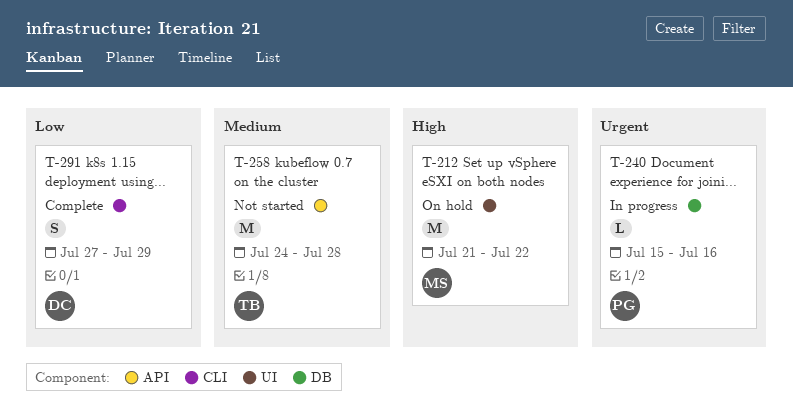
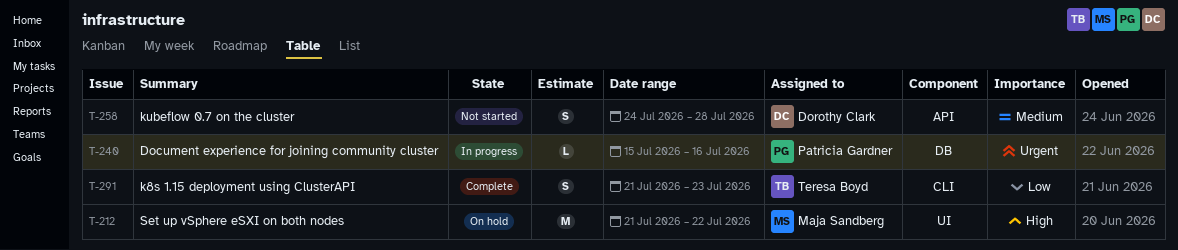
T-258, owner: Teresa Boyd -> Dorothy Clark
T-258, estimate: M -> S
T-291, owner: Dorothy Clark -> Teresa Boyd
T-291, start: Jul 27 -> Jul 21
T-291, due: Jul 29 -> Jul 23

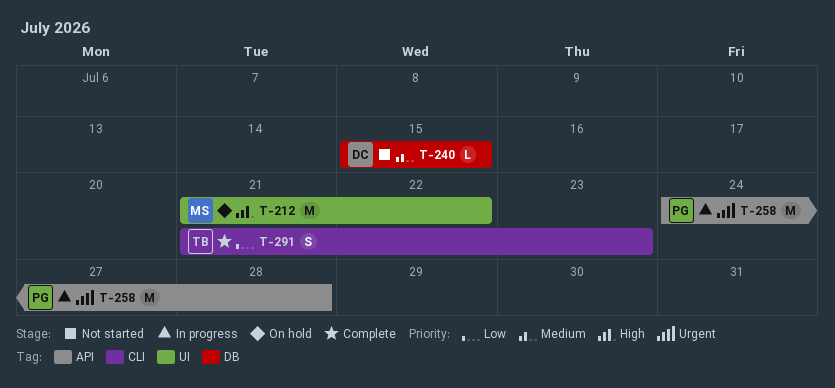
T-240, status: In progress -> Not started
T-240, owner: Patricia Gardner -> Dorothy Clark
T-240, priority: Urgent -> Medium
T-240, due: Jul 16 -> Jul 15
T-258, status: Not started -> In progress
T-258, owner: Dorothy Clark -> Patricia Gardner
T-258, priority: Medium -> Urgent
T-258, estimate: S -> M

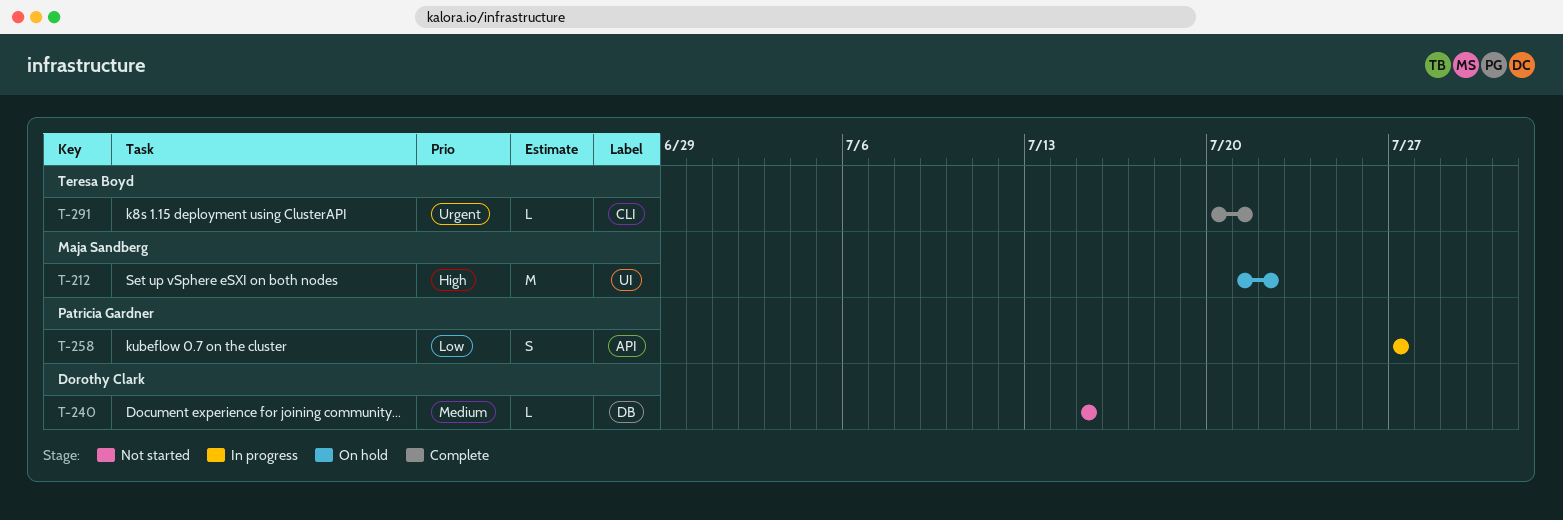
T-258, priority: Urgent -> Low
T-258, estimate: M -> S
T-258, start: Jul 24 -> Jul 27
T-258, due: Jul 28 -> Jul 27
T-291, priority: Low -> Urgent
T-291, estimate: S -> L
T-291, start: Jul 21 -> Jul 20
T-291, due: Jul 23 -> Jul 21

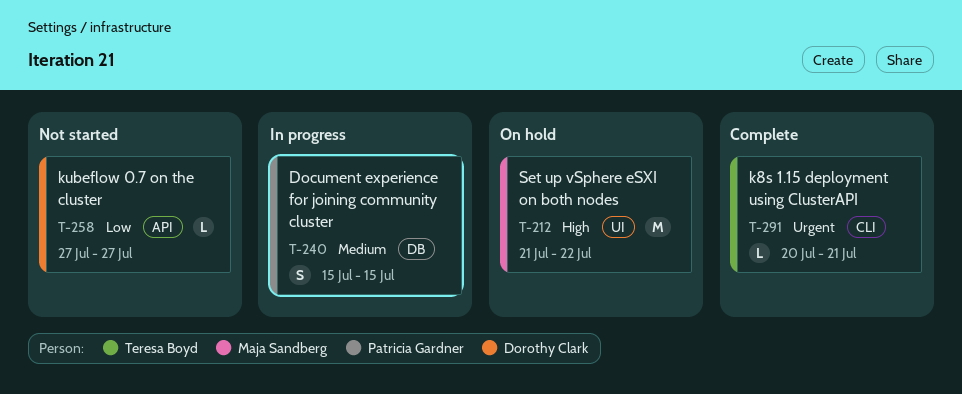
T-240, status: Not started -> In progress
T-240, owner: Dorothy Clark -> Patricia Gardner
T-240, estimate: L -> S
T-258, status: In progress -> Not started
T-258, owner: Patricia Gardner -> Dorothy Clark
T-258, estimate: S -> L

